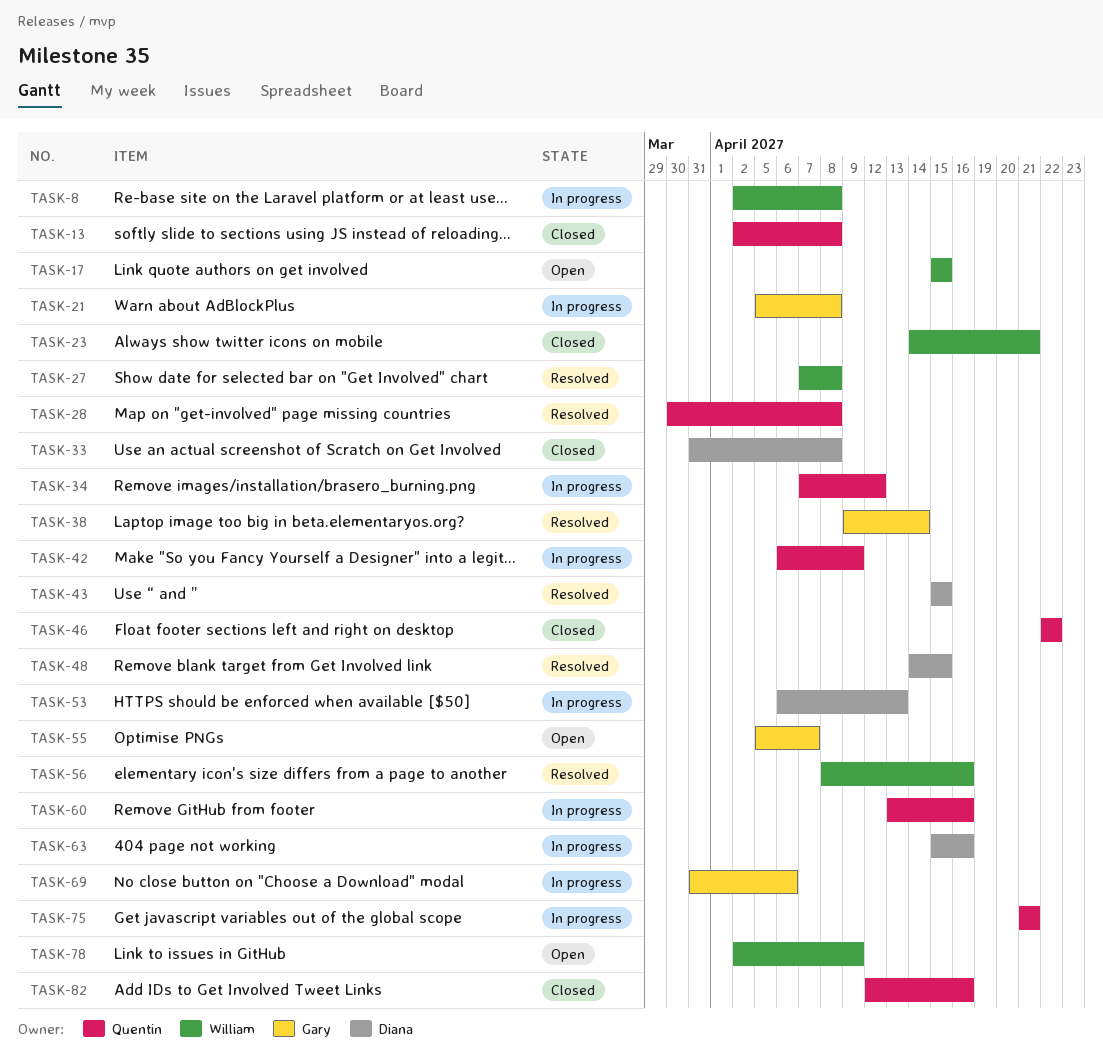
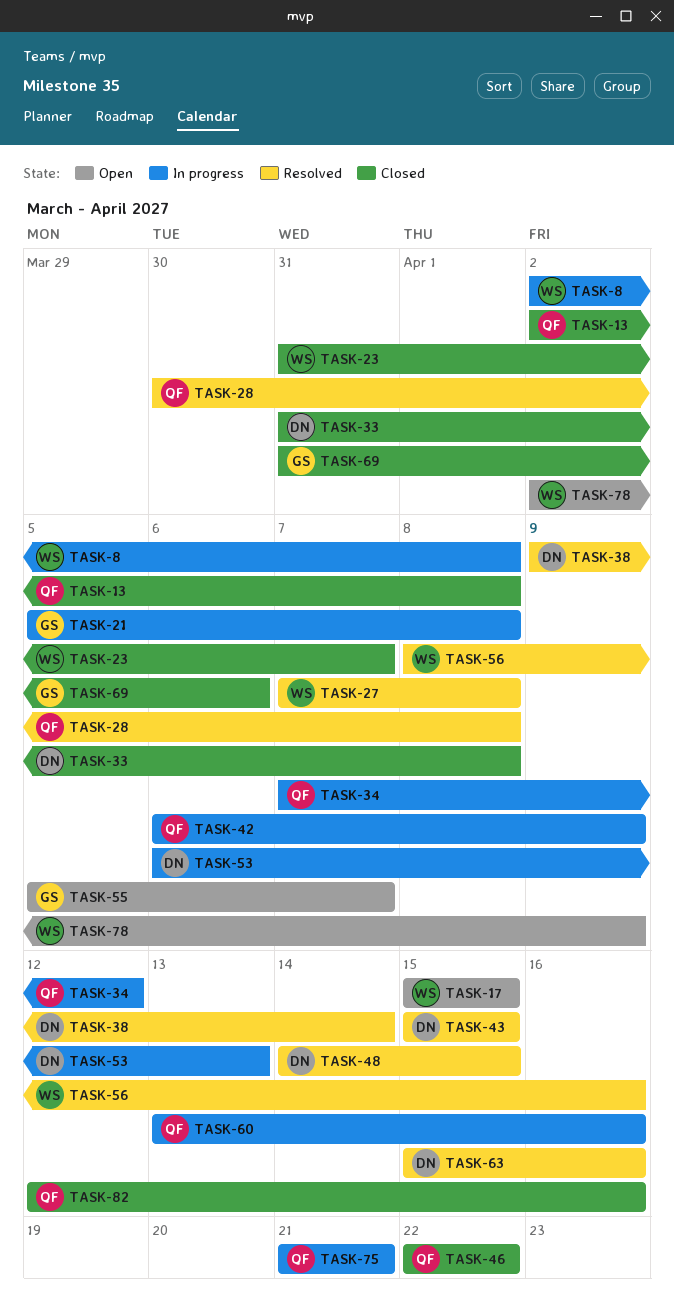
TASK-23, start: Apr 14 -> Mar 31
TASK-23, due: Apr 21 -> Apr 7
TASK-38, owner: Gary -> Diana
TASK-63, status: In progress -> Resolved
TASK-69, status: In progress -> Closed

